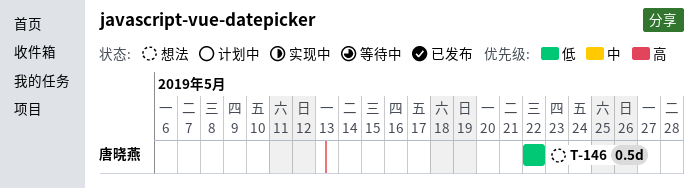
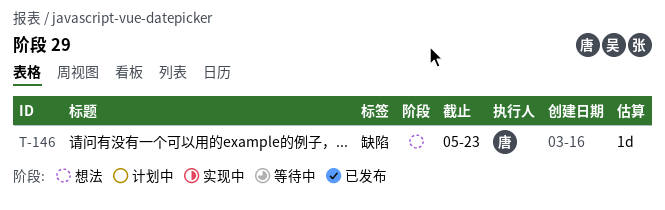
T-146, estimate: 0.5d -> 1d
T-146, due: May 22 -> May 23

